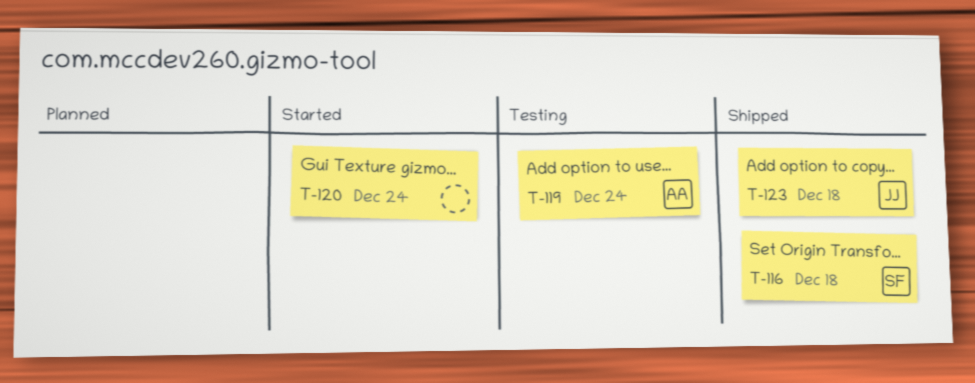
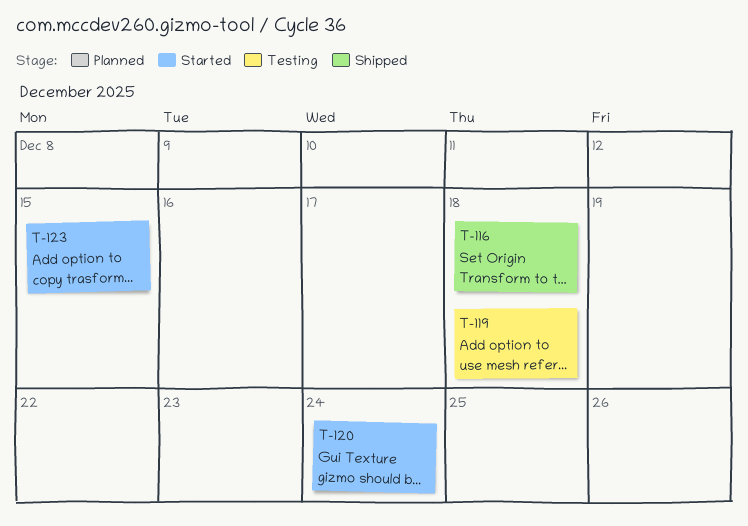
T-119, due: Dec 24 -> Dec 18
T-123, status: Shipped -> Started
T-123, due: Dec 18 -> Dec 15

